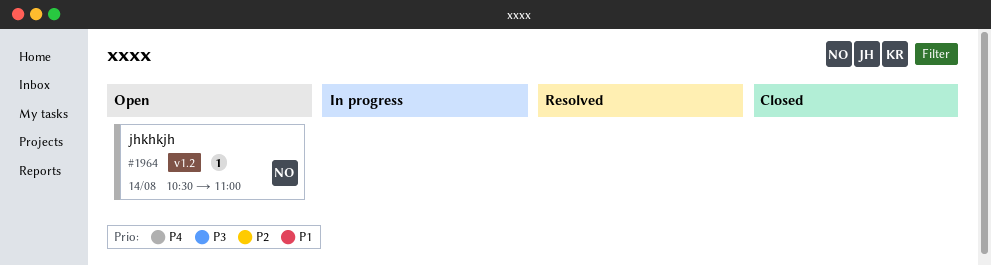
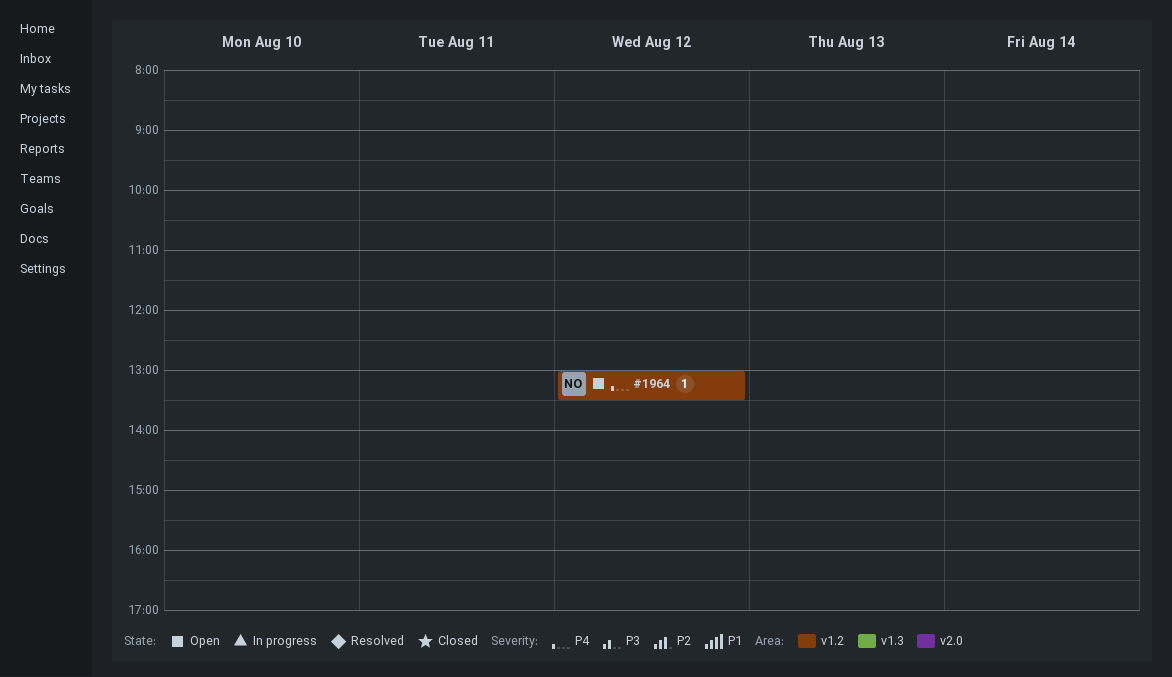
#1964, day: Aug 14 -> Aug 12
#1964, begins: 10:30 -> 13:00
#1964, ends: 11:00 -> 13:30

